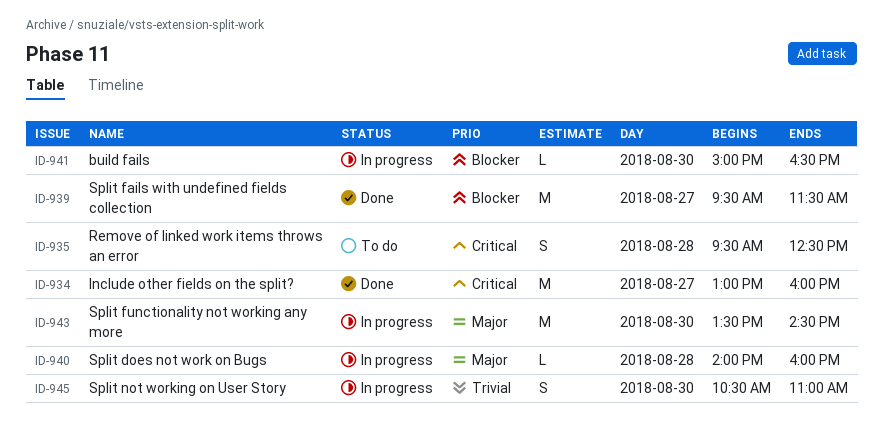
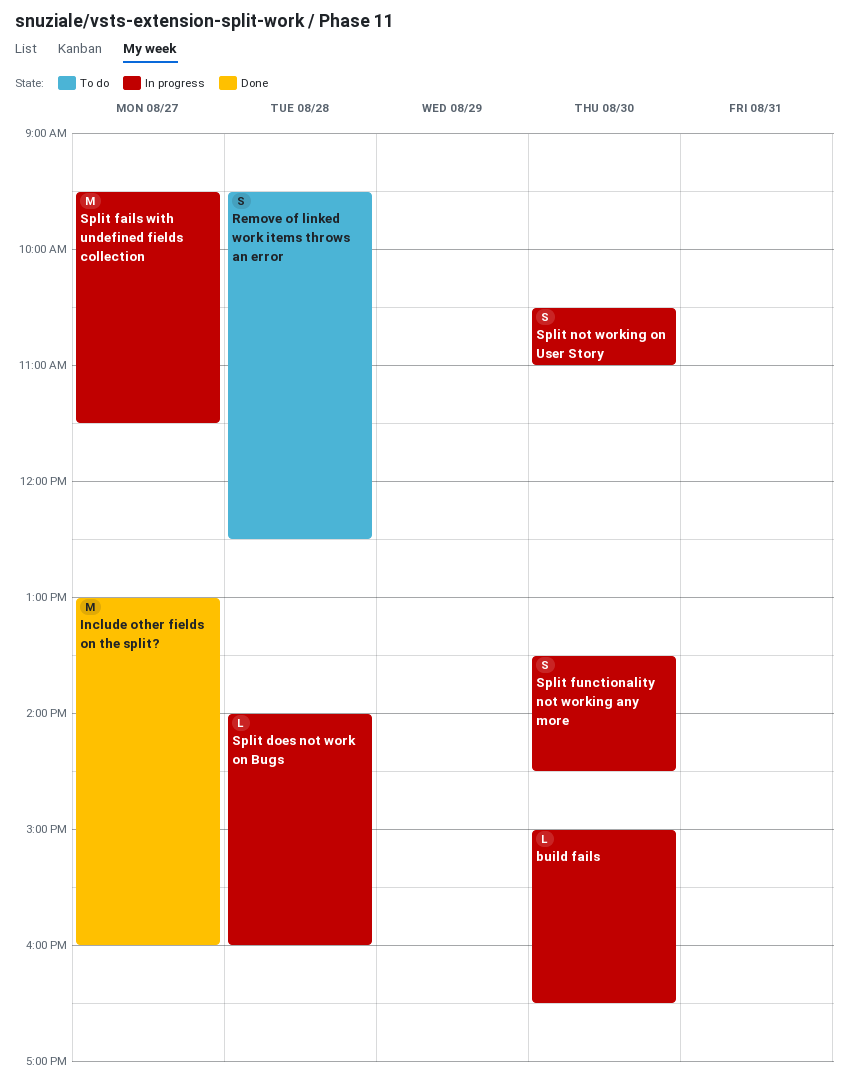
Split fails with undefined fields collection, status: Done -> In progress
Split functionality not working any more, estimate: M -> S

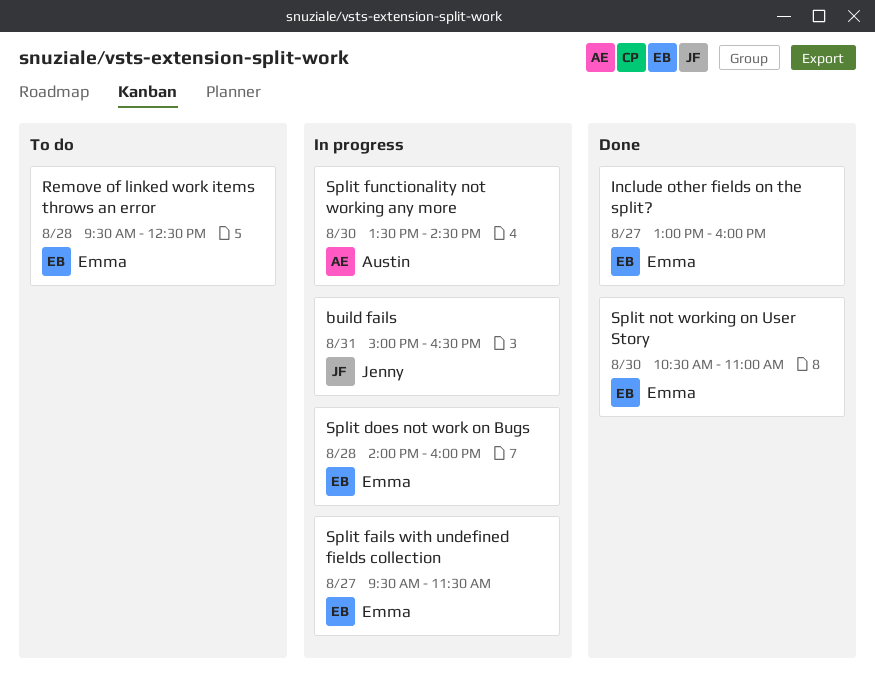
build fails, day: Aug 30 -> Aug 31
Split not working on User Story, status: In progress -> Done

